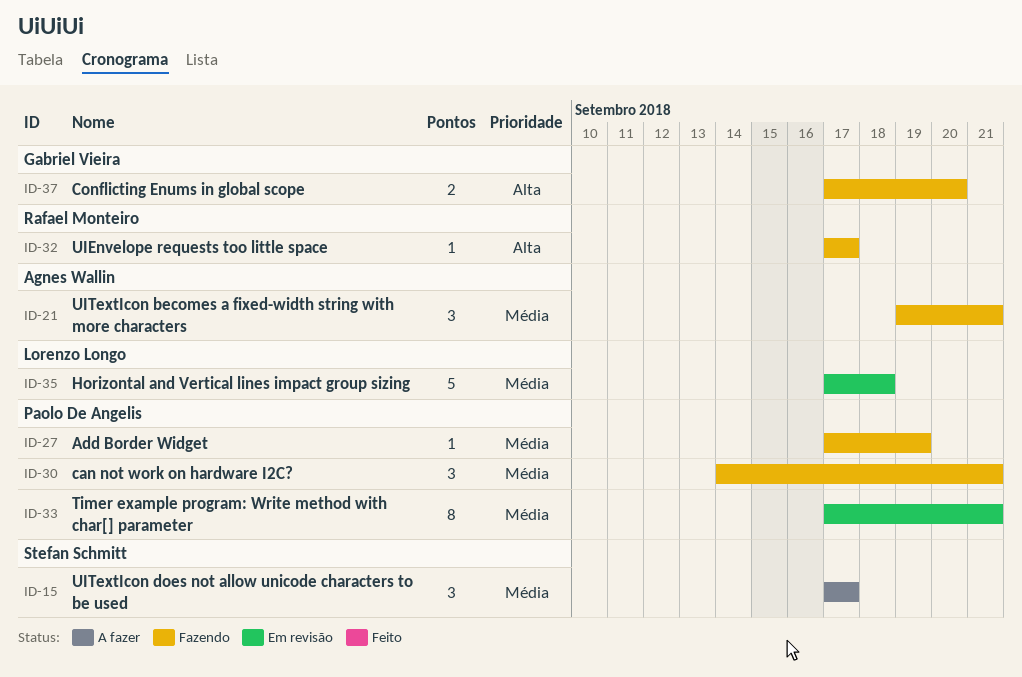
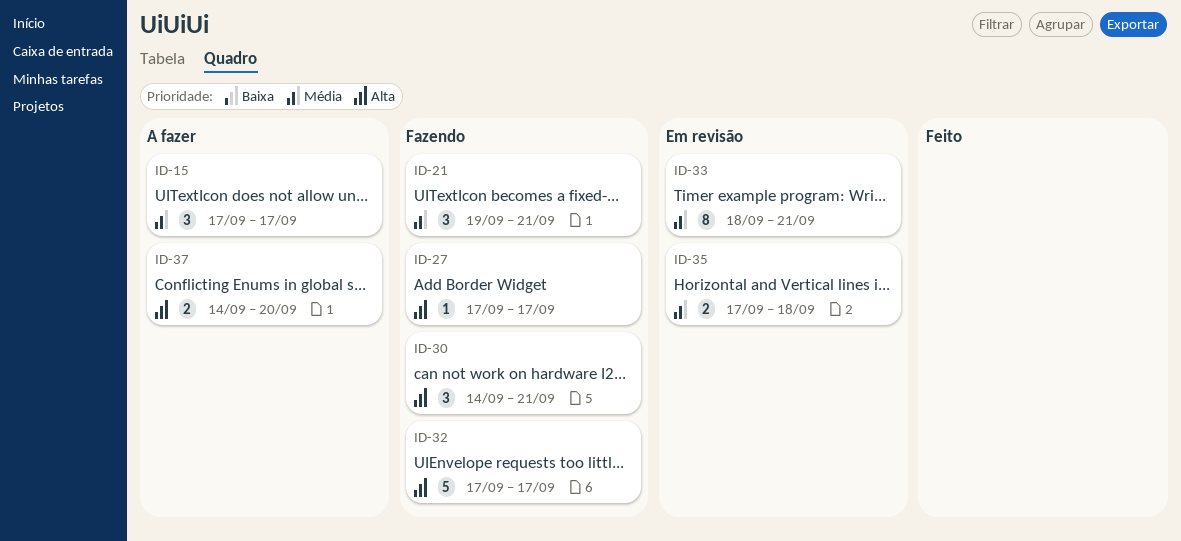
ID-27, priority: Média -> Alta
ID-27, due: Sep 19 -> Sep 17
ID-30, priority: Média -> Alta
ID-32, estimate: 1 -> 5
ID-33, start: Sep 17 -> Sep 18
ID-35, estimate: 5 -> 2
ID-37, status: Fazendo -> A fazer
ID-37, start: Sep 17 -> Sep 14

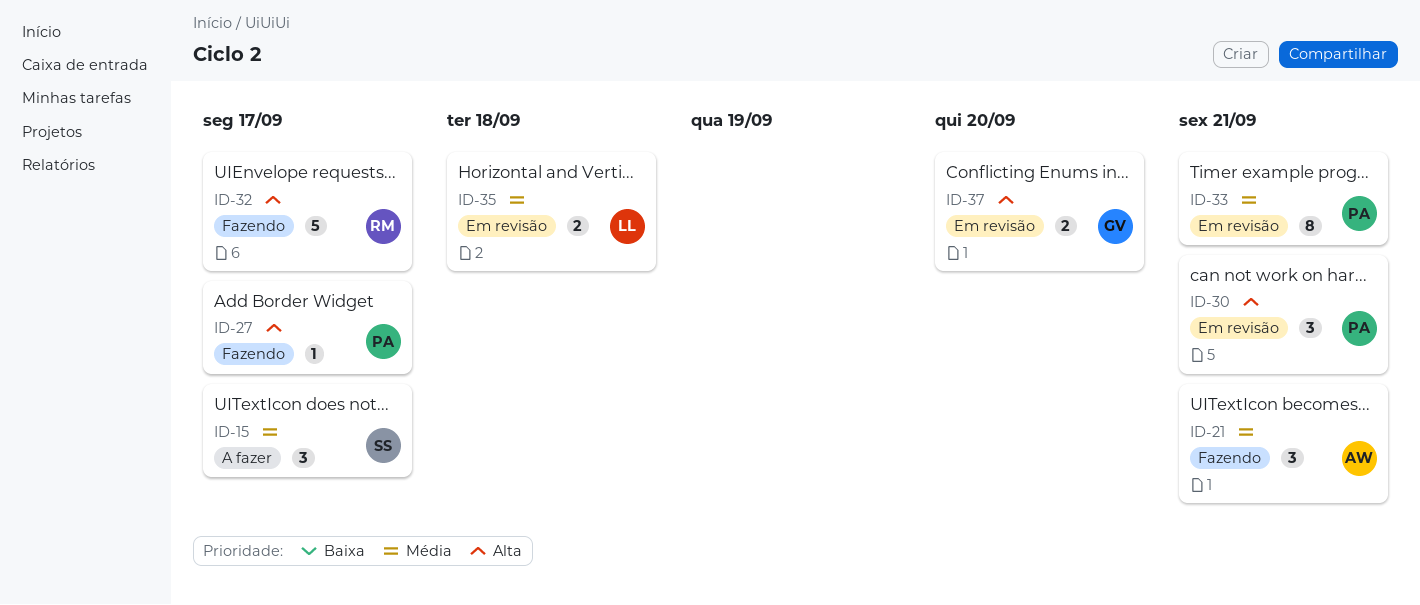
ID-30, status: Fazendo -> Em revisão
ID-37, status: A fazer -> Em revisão

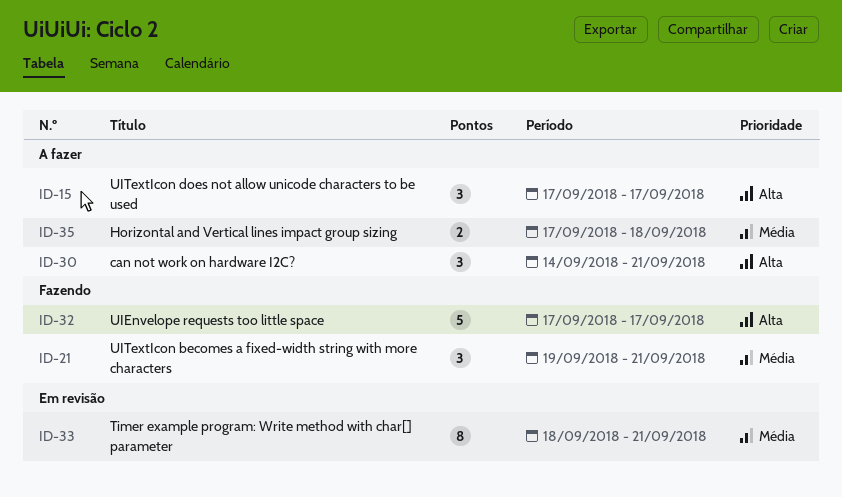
ID-15, priority: Média -> Alta
ID-27: present -> none
ID-30, status: Em revisão -> A fazer
ID-35, status: Em revisão -> A fazer
ID-37: present -> none

